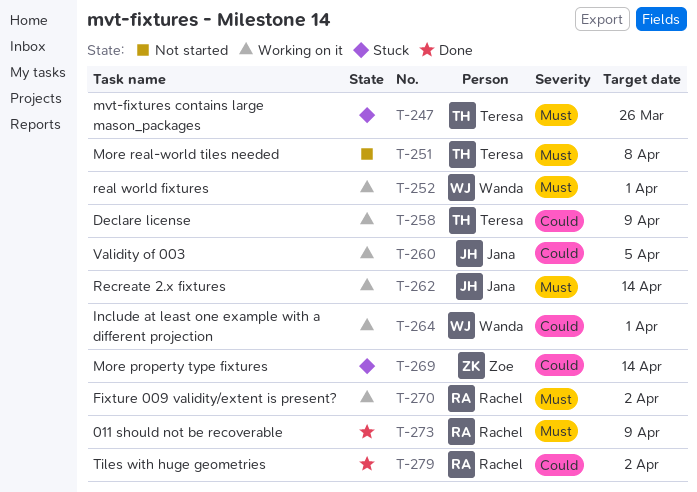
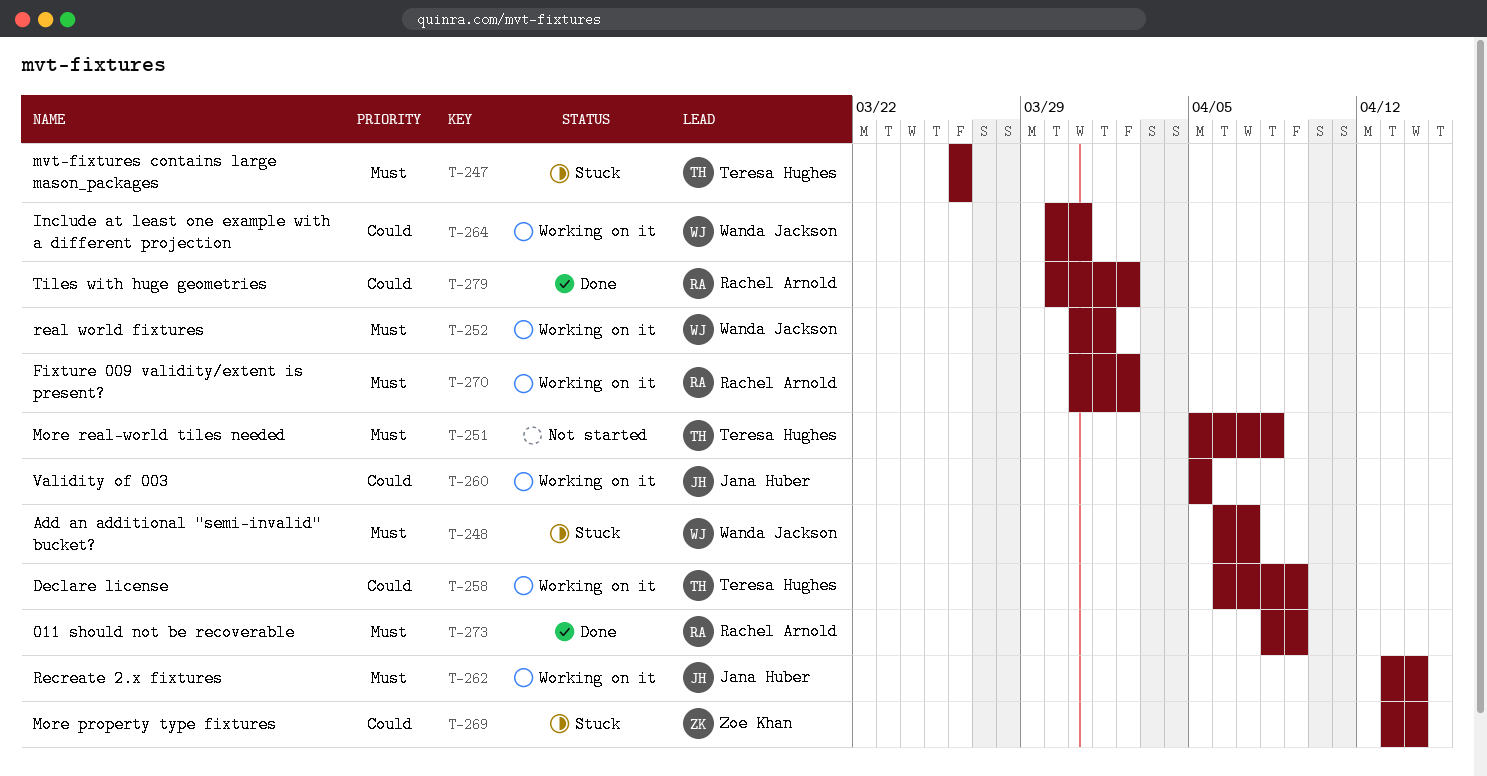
T-248: none -> present
T-264, due: Apr 1 -> Mar 31

